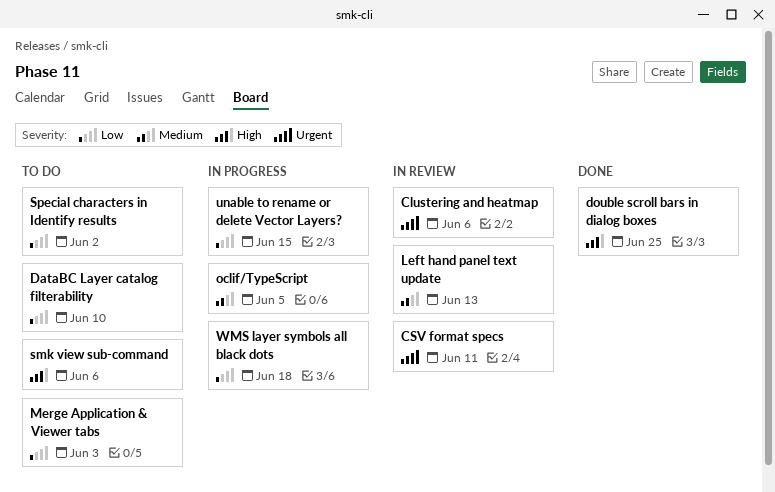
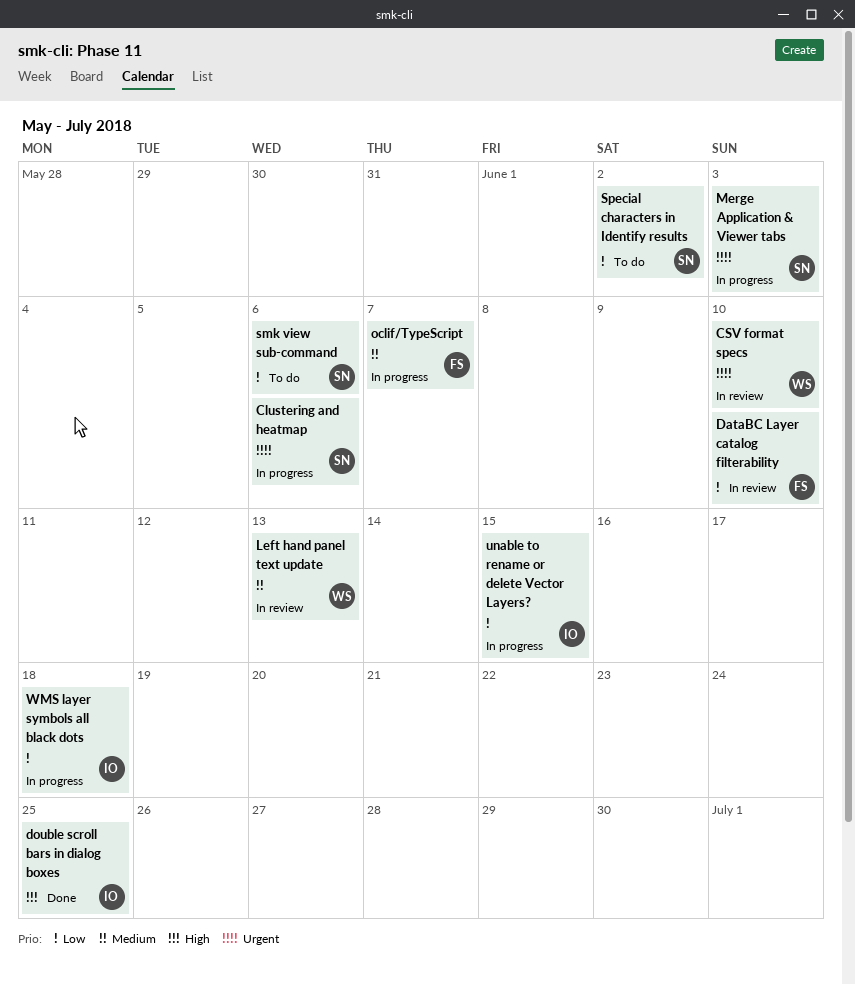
Clustering and heatmap, status: In review -> In progress
CSV format specs, due: Jun 11 -> Jun 10
DataBC Layer catalog filterability, status: To do -> In review
Merge Application & Viewer tabs, status: To do -> In progress
Merge Application & Viewer tabs, priority: Low -> Urgent
oclif/TypeScript, due: Jun 5 -> Jun 7
smk view sub-command, priority: High -> Low

